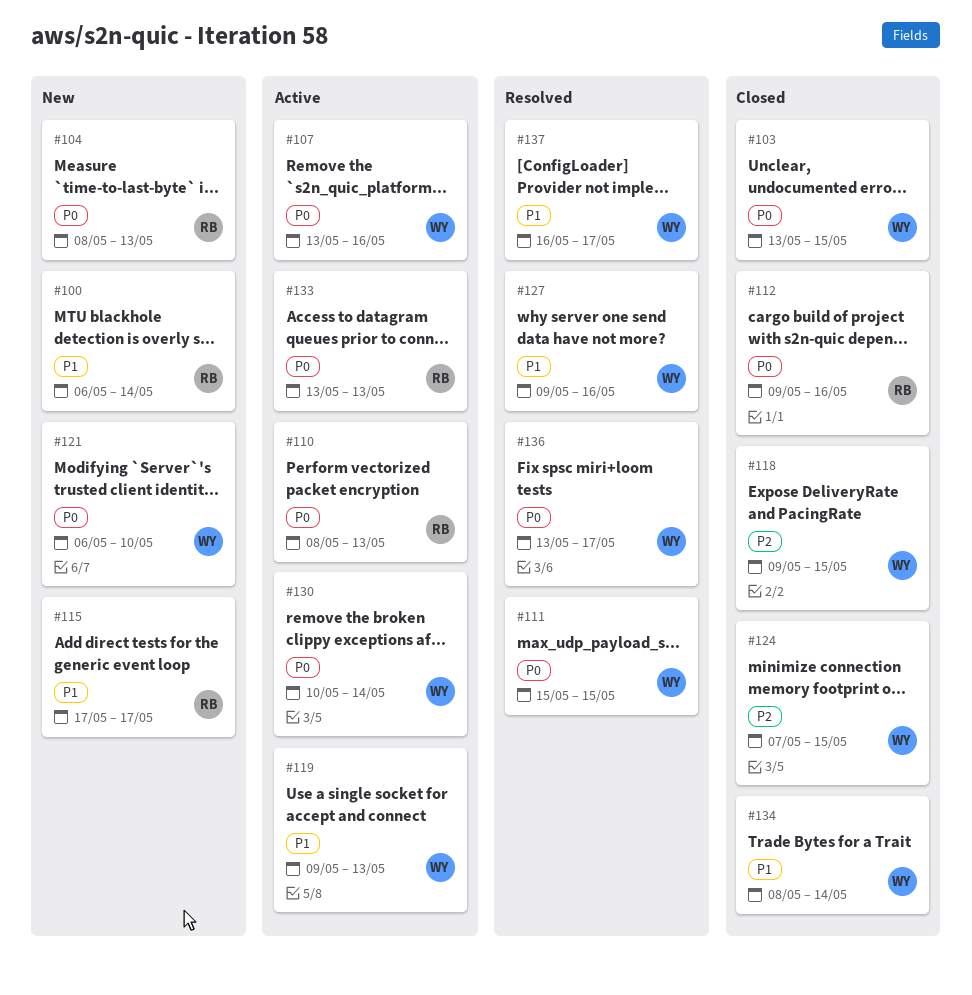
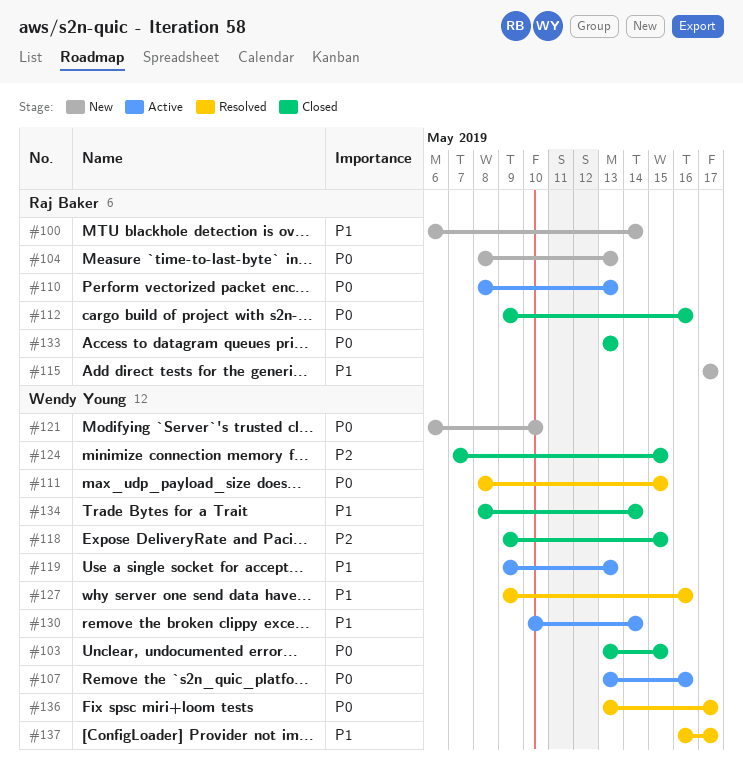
#111, start: May 15 -> May 8
#130, priority: P0 -> P1
#133, status: Active -> Closed

